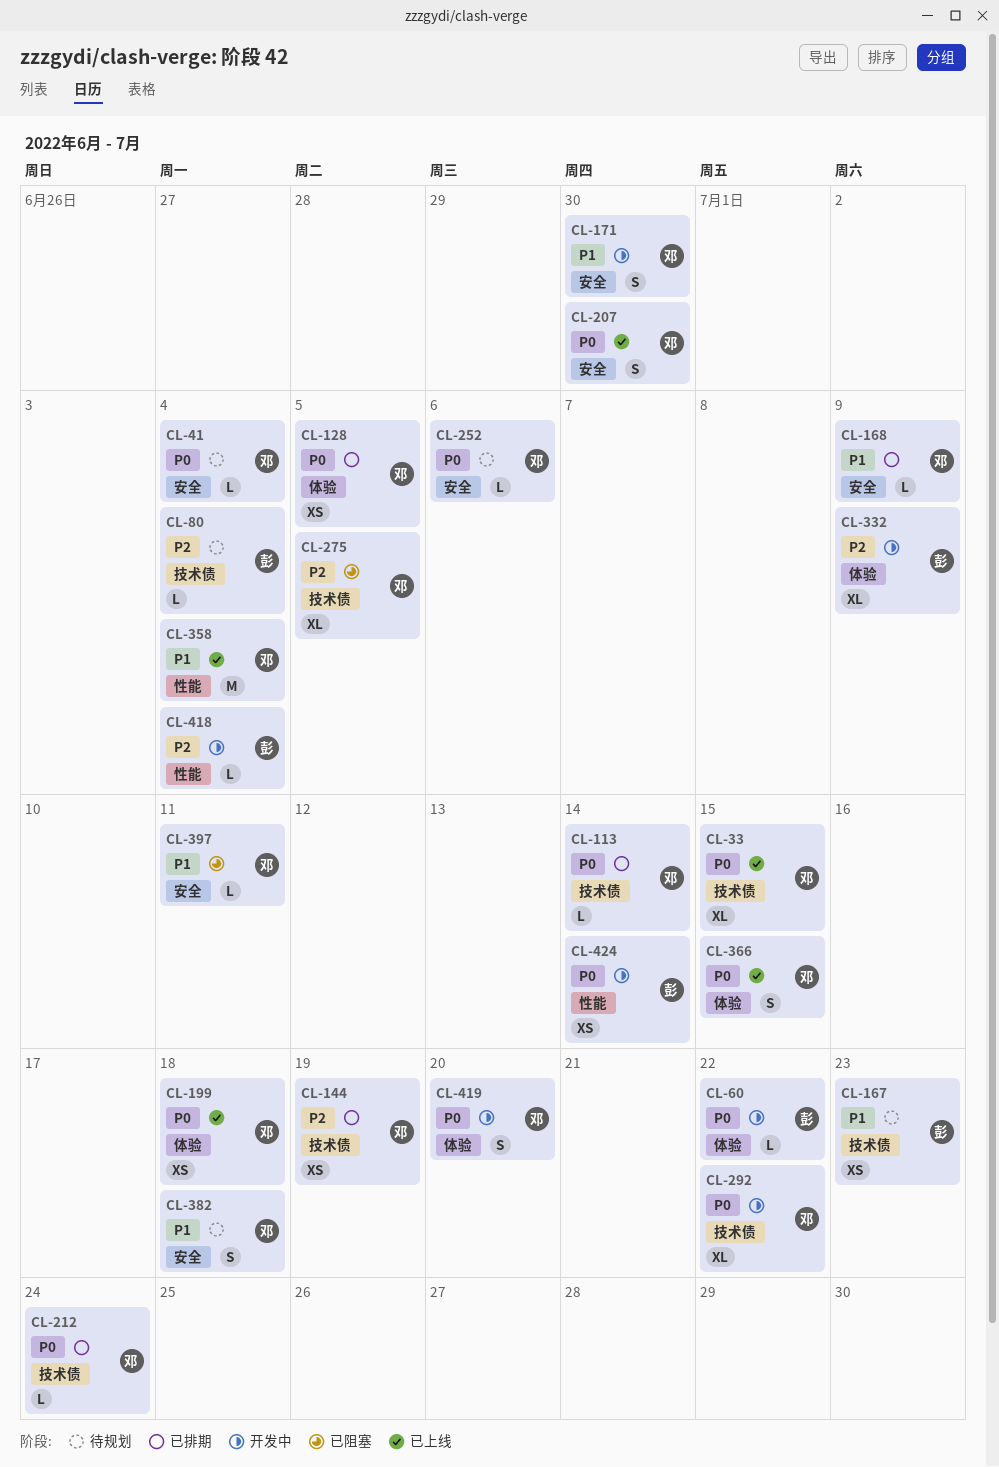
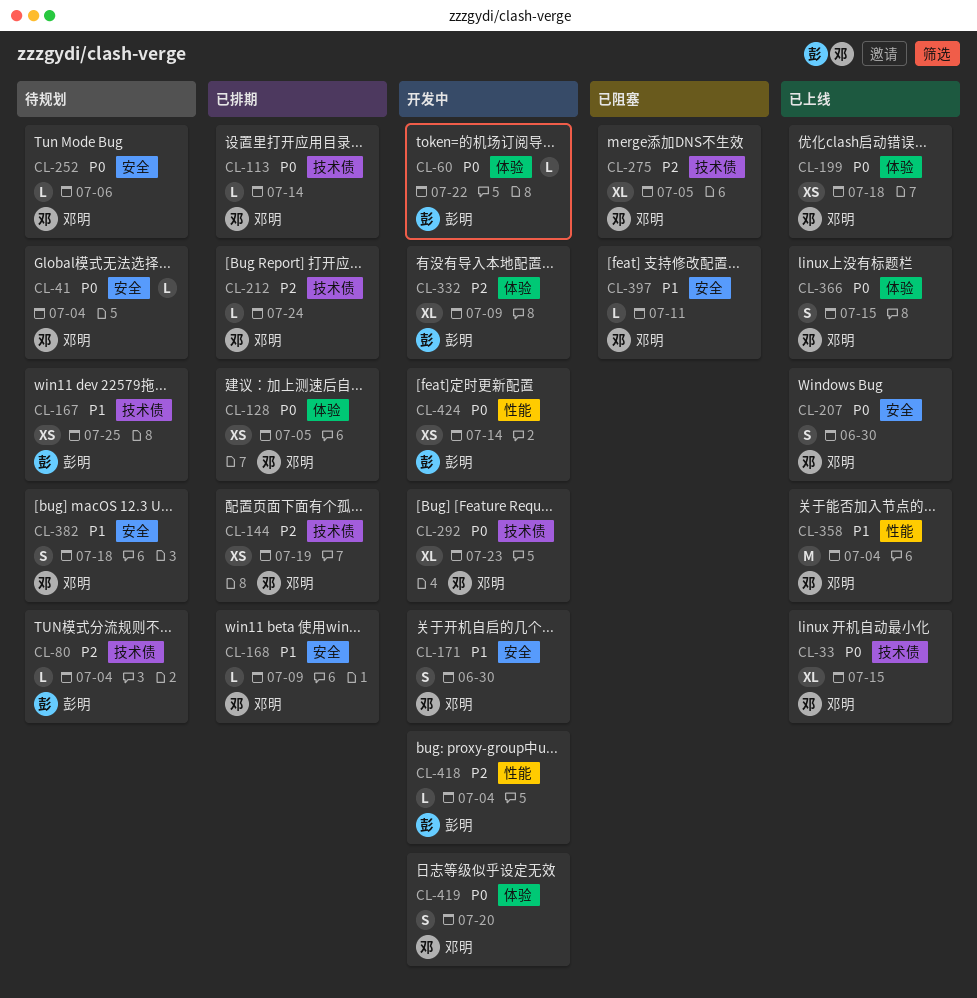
CL-167, due: Jul 23 -> Jul 25
CL-212, priority: P0 -> P2
CL-292, due: Jul 22 -> Jul 23

